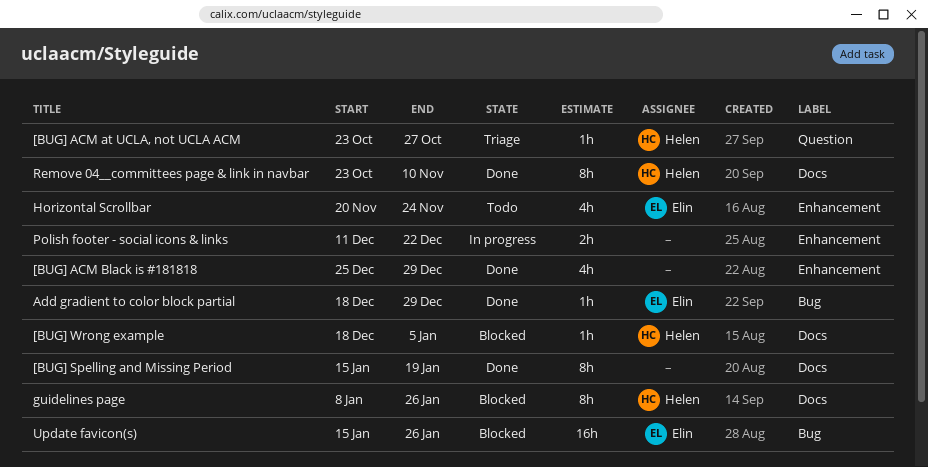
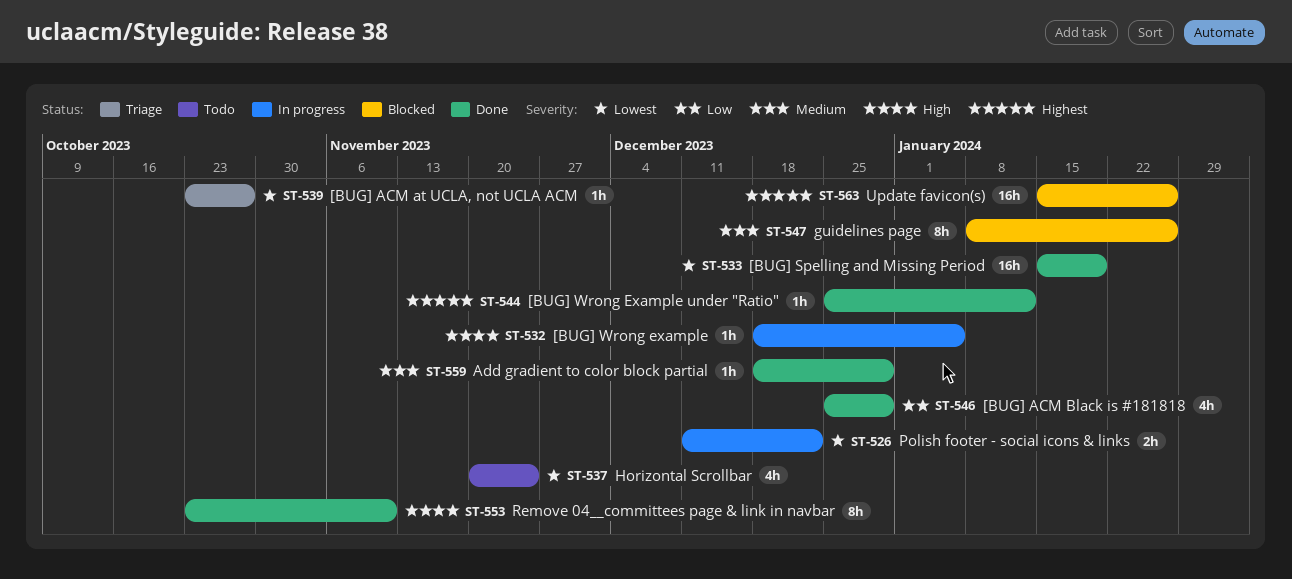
[BUG] Spelling and Missing Period, estimate: 8h -> 16h
[BUG] Wrong example, status: Blocked -> In progress
[BUG] Wrong Example under "Ratio": none -> present

